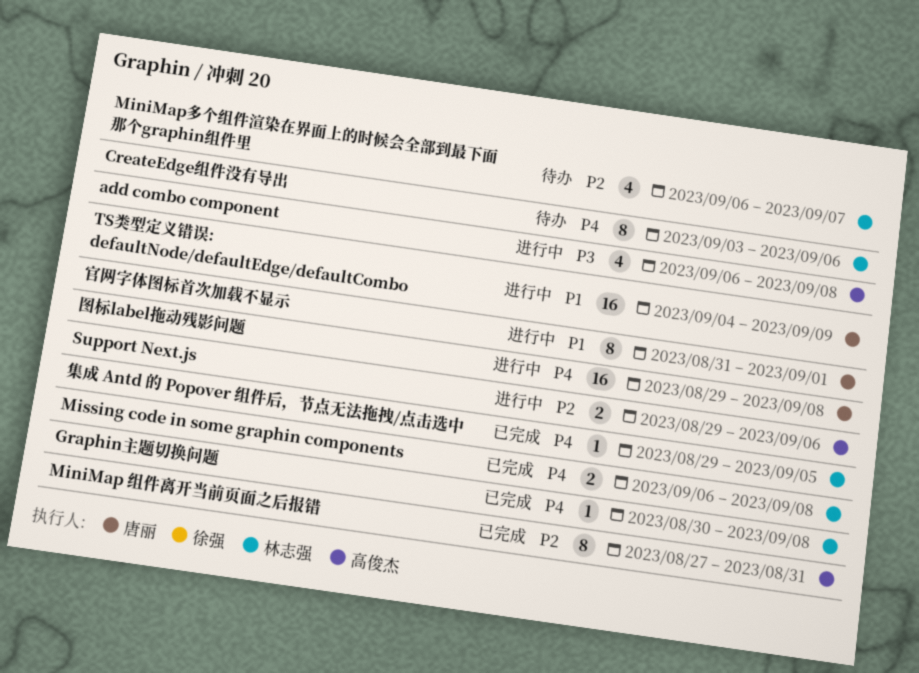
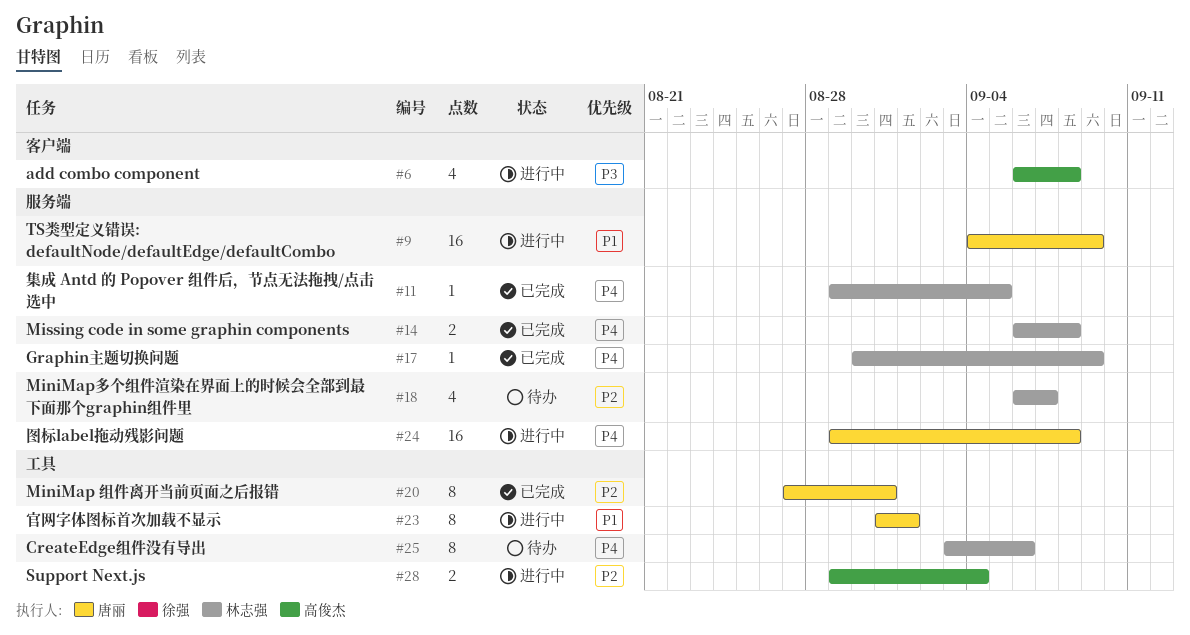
Graphin主题切换问题, due: Sep 8 -> Sep 9
MiniMap 组件离开当前页面之后报错, owner: 高俊杰 -> 唐丽
Support Next.js, due: Sep 6 -> Sep 4

